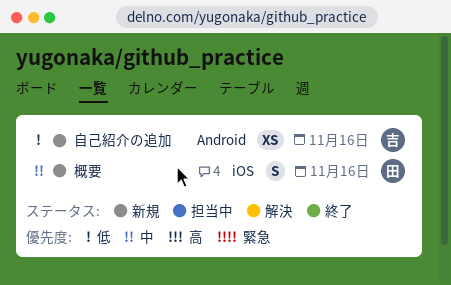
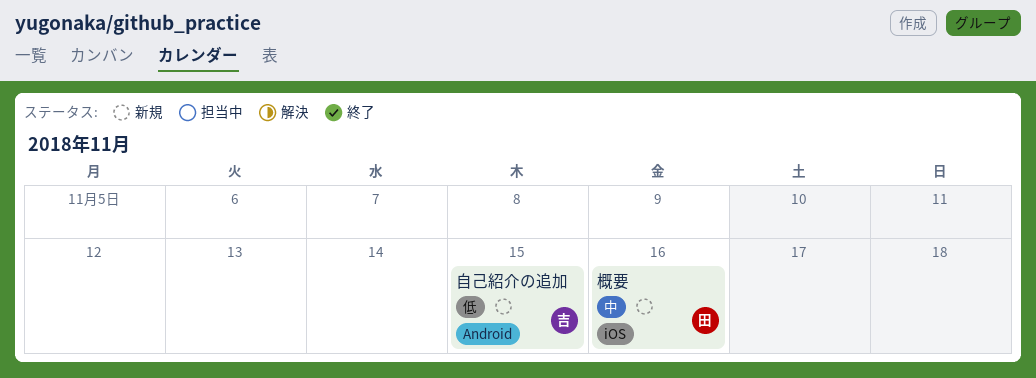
自己紹介の追加, due: Nov 16 -> Nov 15

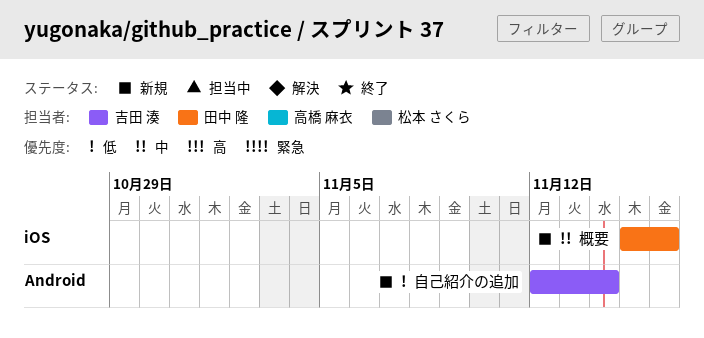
自己紹介の追加, due: Nov 15 -> Nov 14

